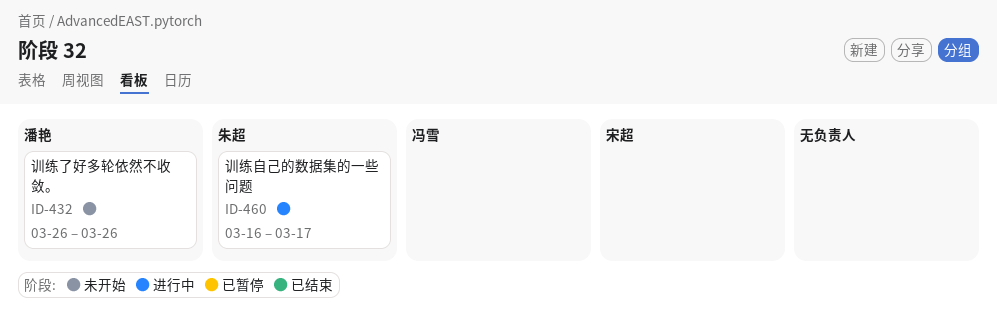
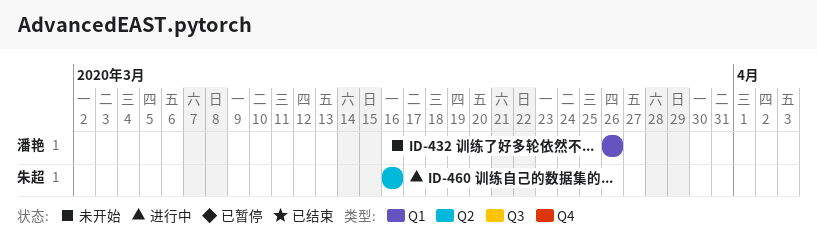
ID-460, due: Mar 17 -> Mar 16

